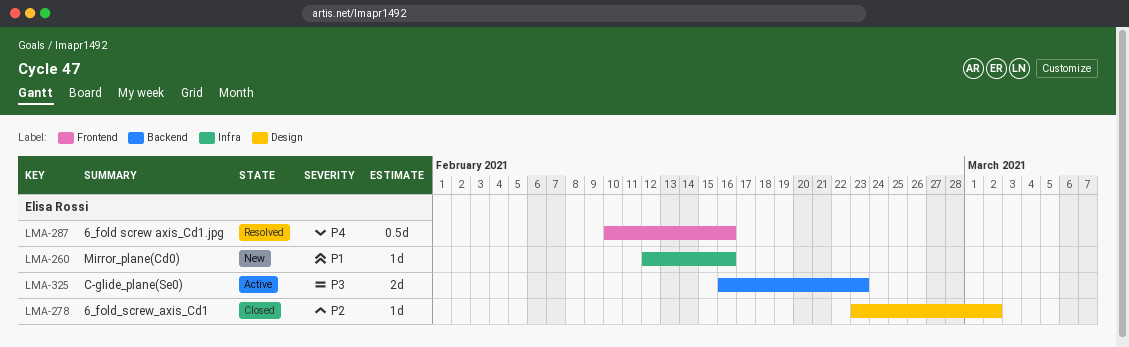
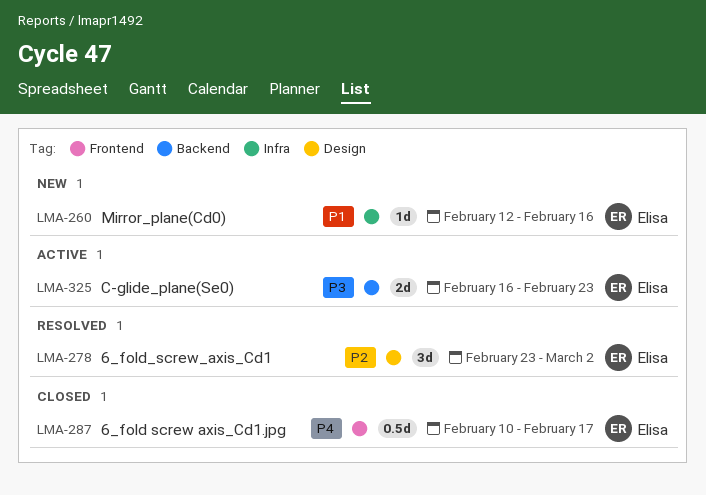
LMA-278, status: Closed -> Resolved
LMA-278, estimate: 1d -> 3d
LMA-287, status: Resolved -> Closed
LMA-287, due: Feb 16 -> Feb 17

